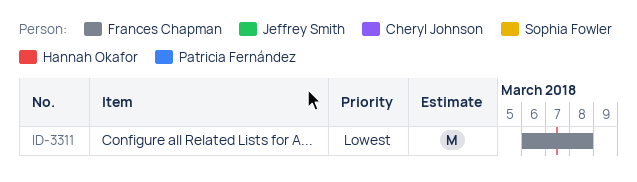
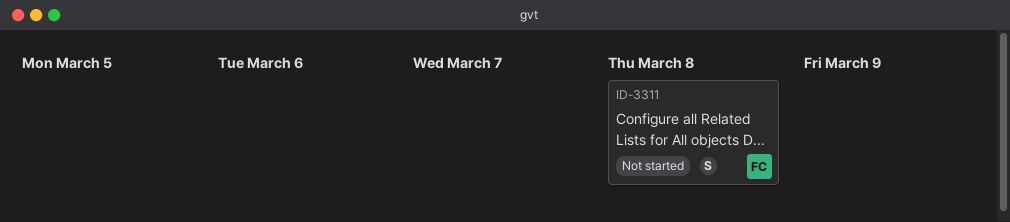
ID-3311, estimate: M -> S

